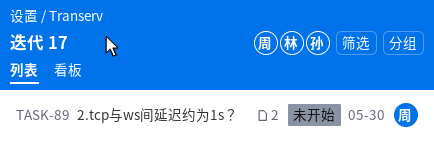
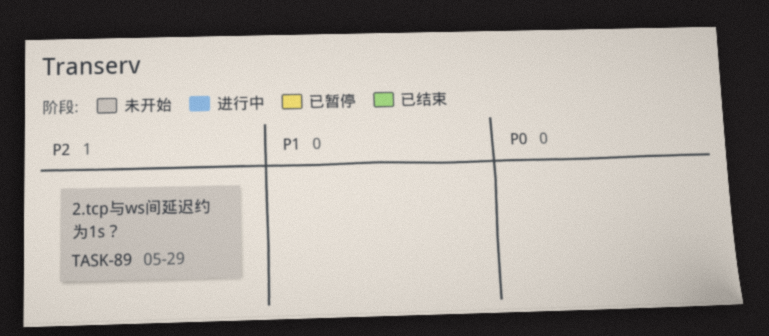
TASK-89, due: May 30 -> May 29

